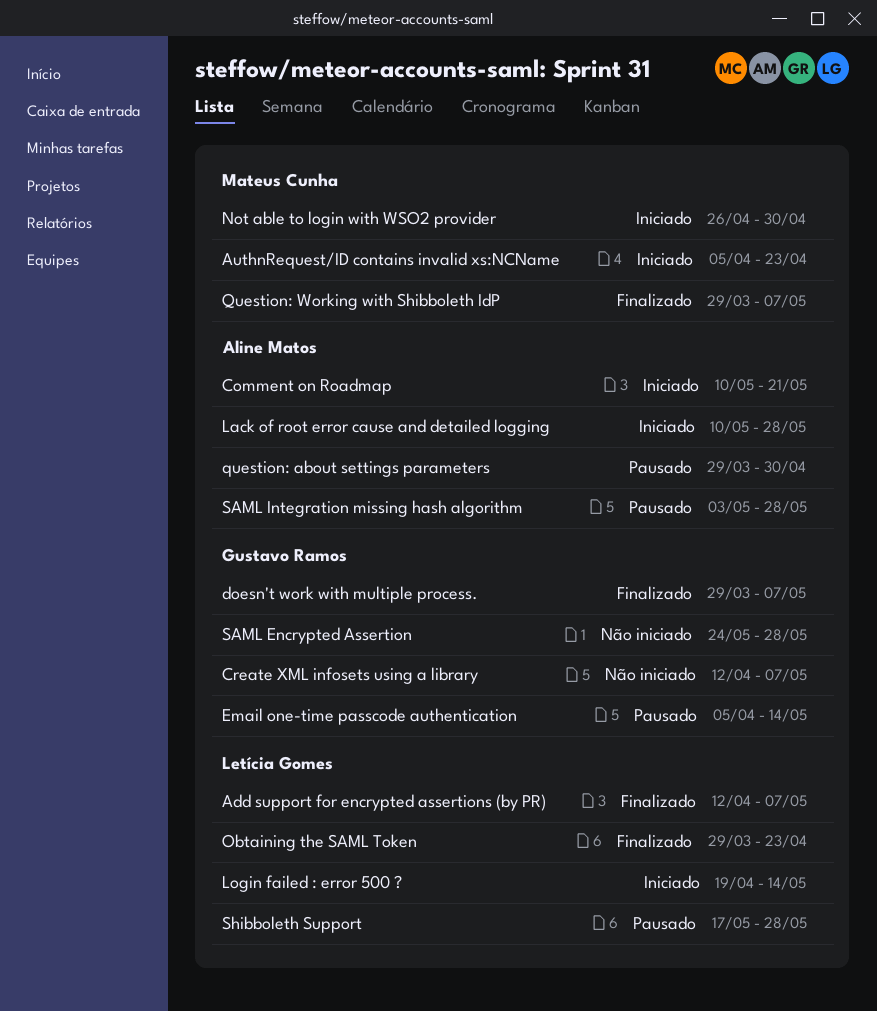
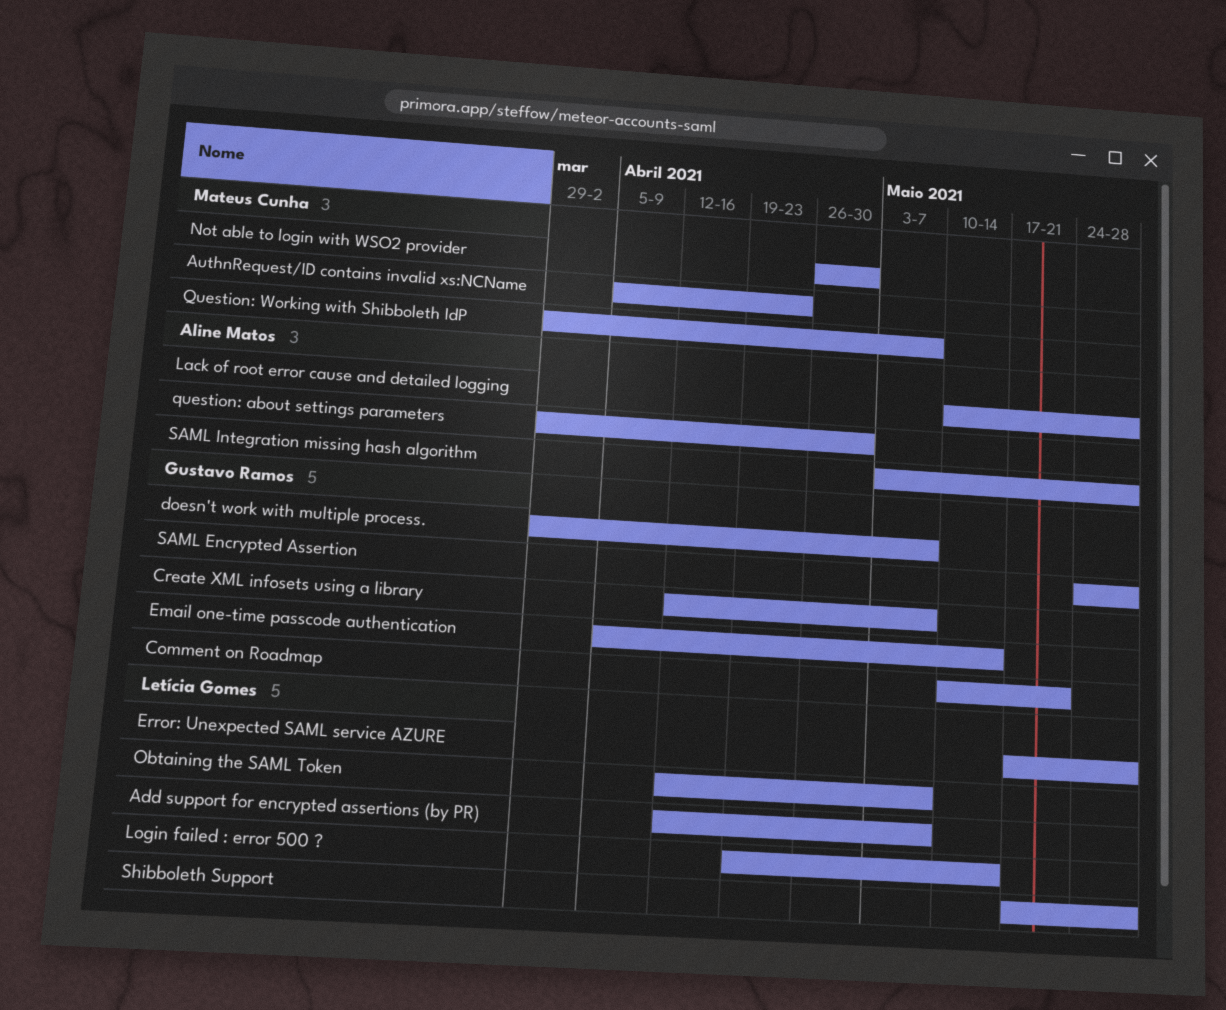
Comment on Roadmap, owner: Aline Matos -> Gustavo Ramos
Error: Unexpected SAML service AZURE: none -> present
Obtaining the SAML Token, start: Mar 29 -> Apr 12
Obtaining the SAML Token, due: Apr 23 -> May 7

